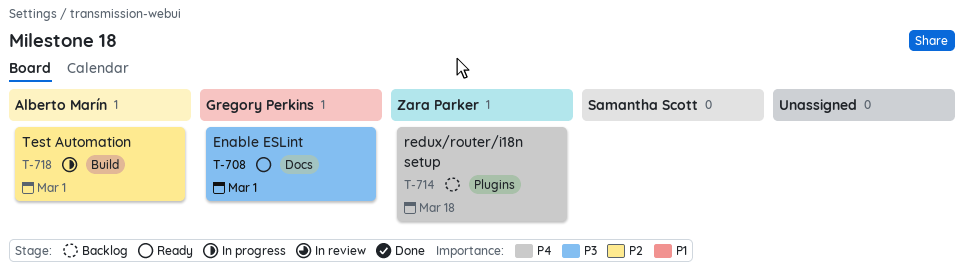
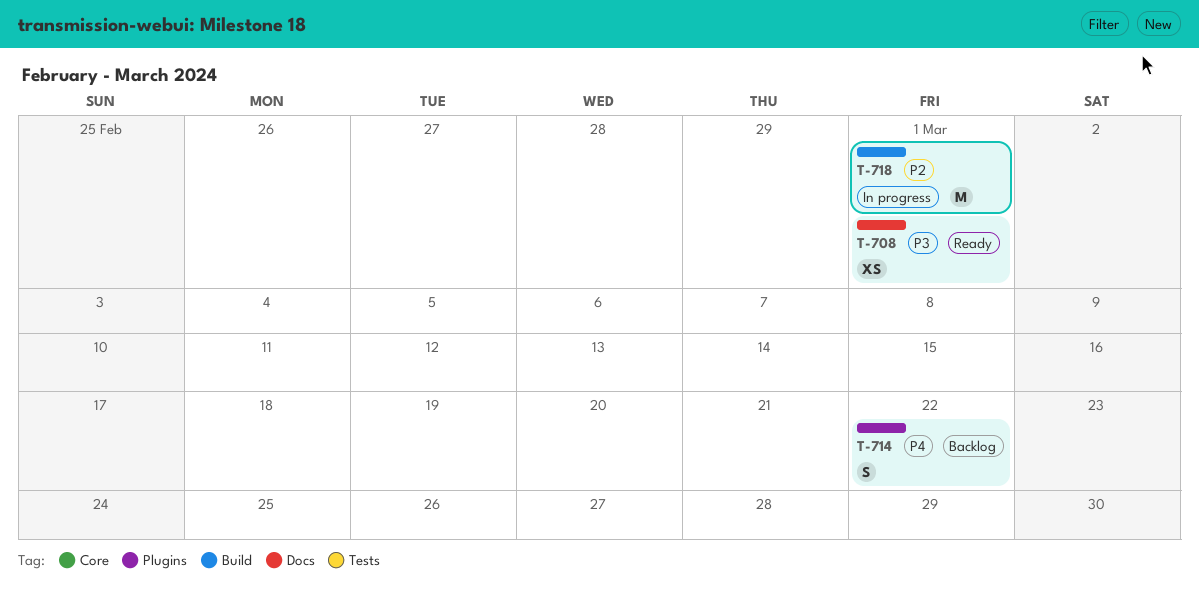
T-714, due: Mar 18 -> Mar 22

